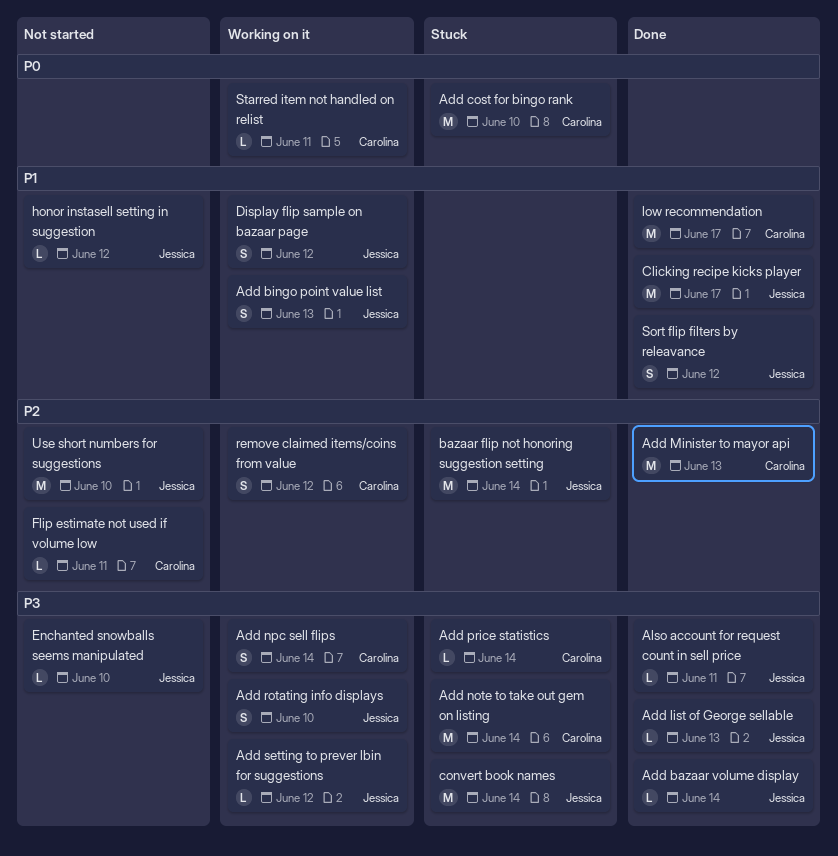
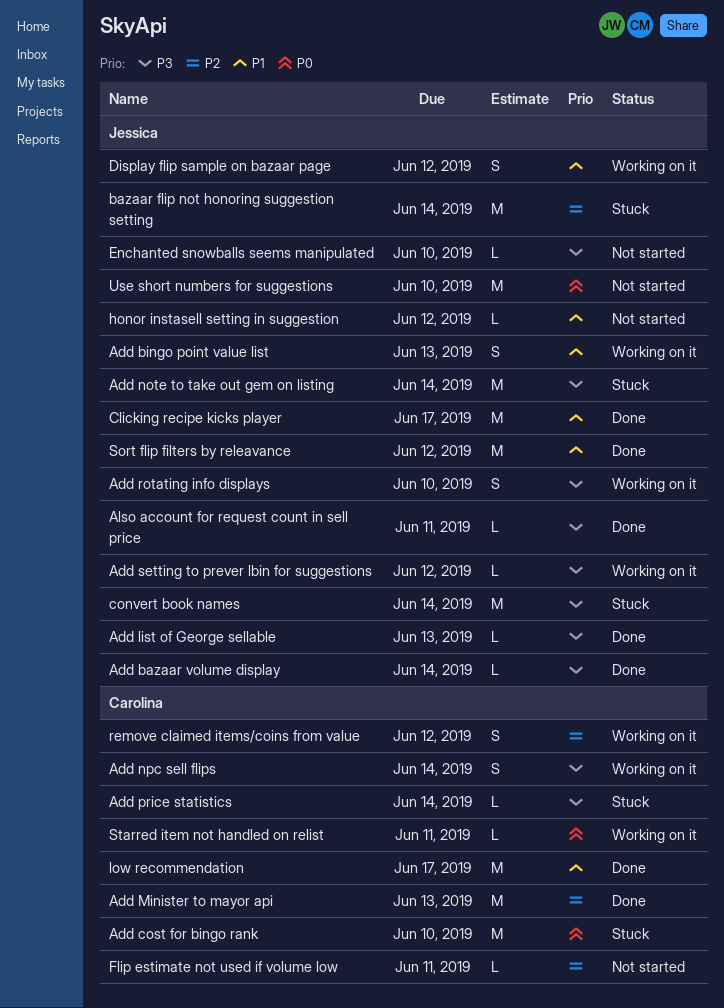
Add note to take out gem on listing, owner: Carolina -> Jessica
Sort flip filters by releavance, estimate: S -> M
Use short numbers for suggestions, priority: P2 -> P0

